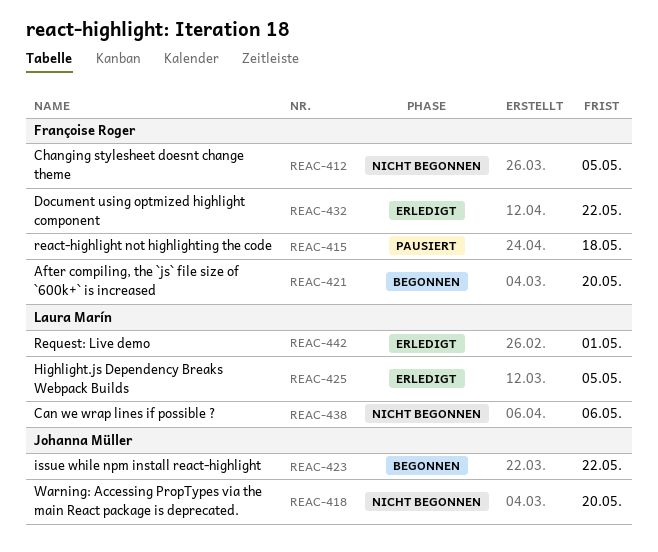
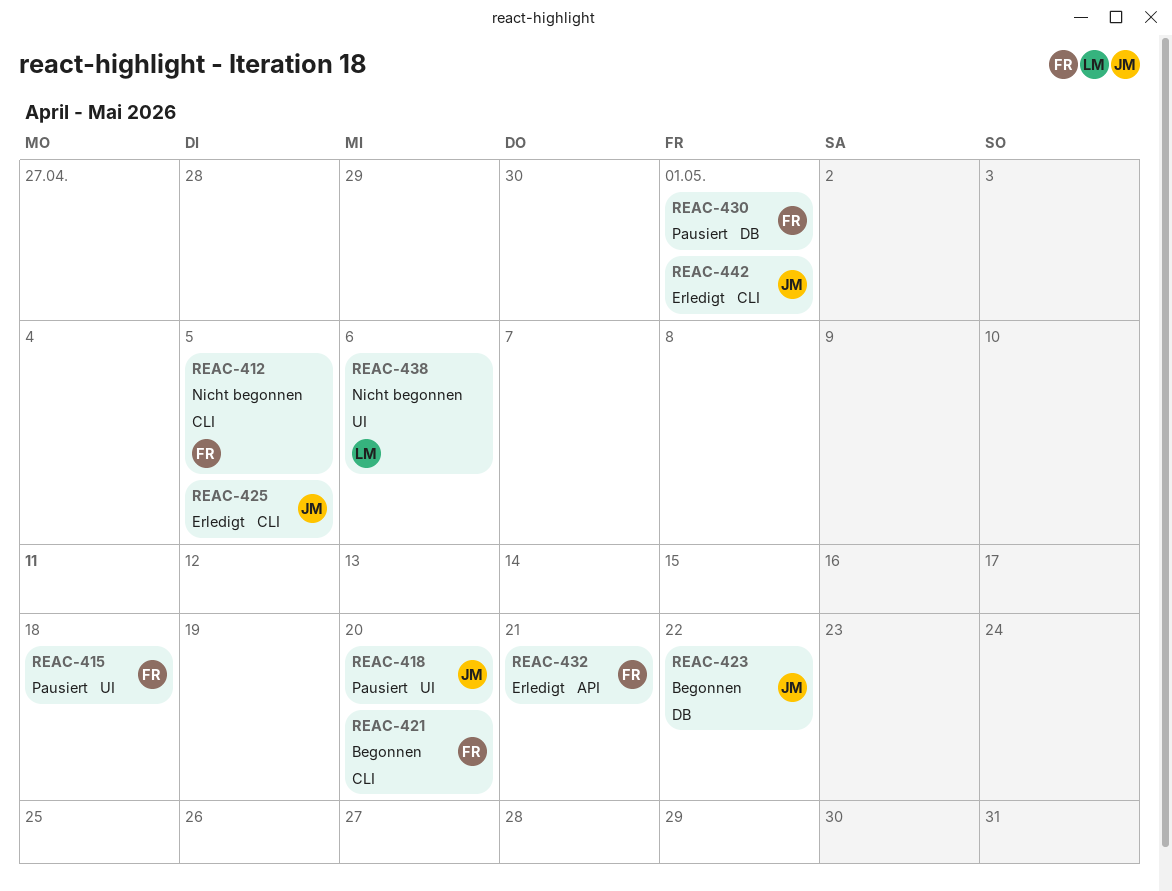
REAC-418, status: Nicht begonnen -> Pausiert
REAC-425, owner: Laura Marín -> Johanna Müller
REAC-430: none -> present
REAC-432, due: May 22 -> May 21
REAC-442, owner: Laura Marín -> Johanna Müller

